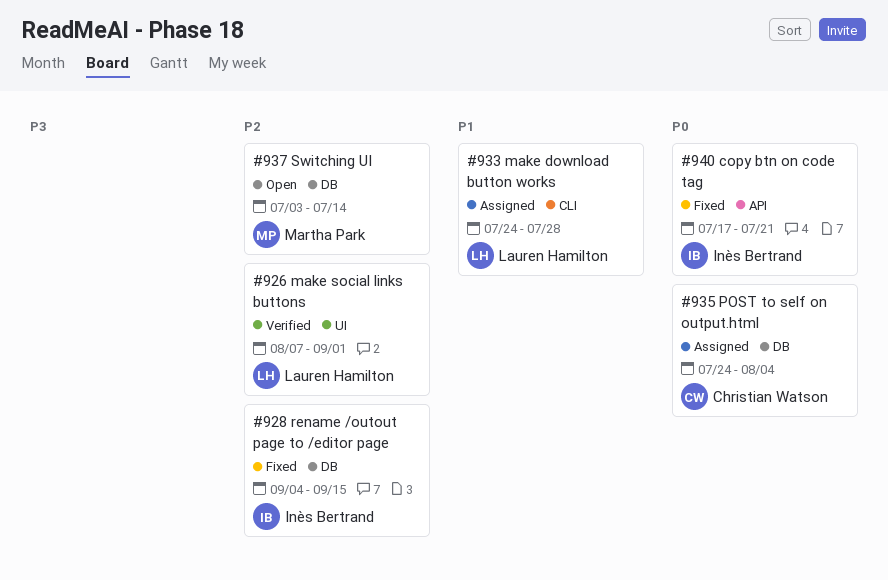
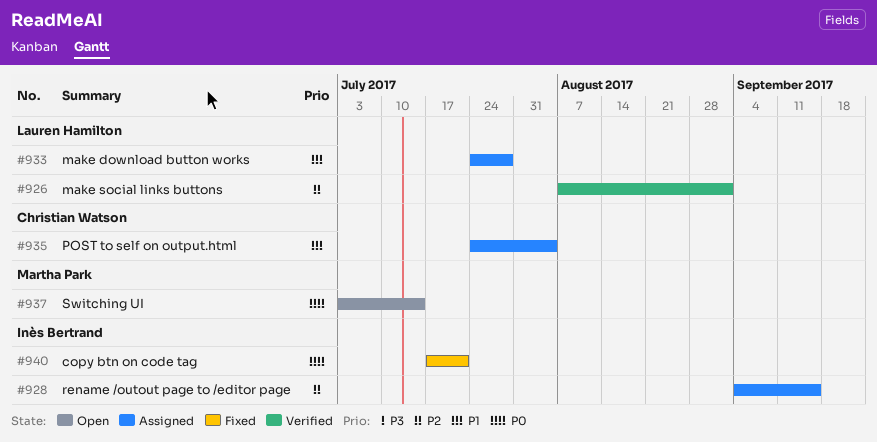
#928, status: Fixed -> Assigned
#935, priority: P0 -> P1
#937, priority: P2 -> P0

